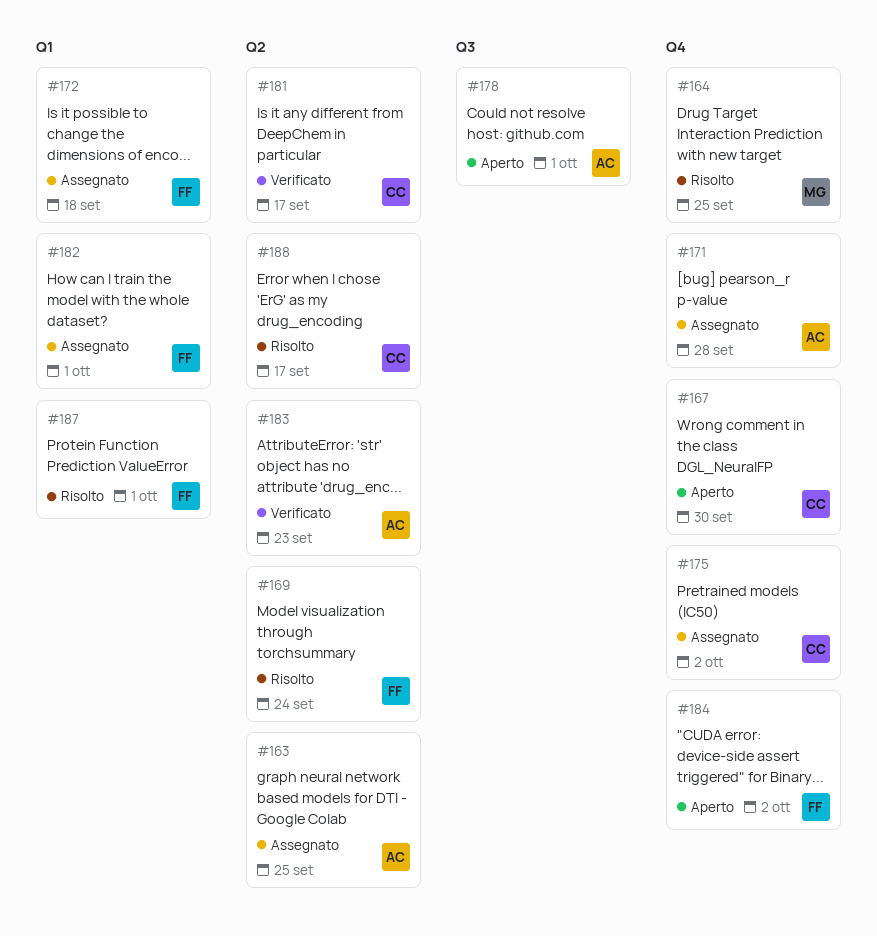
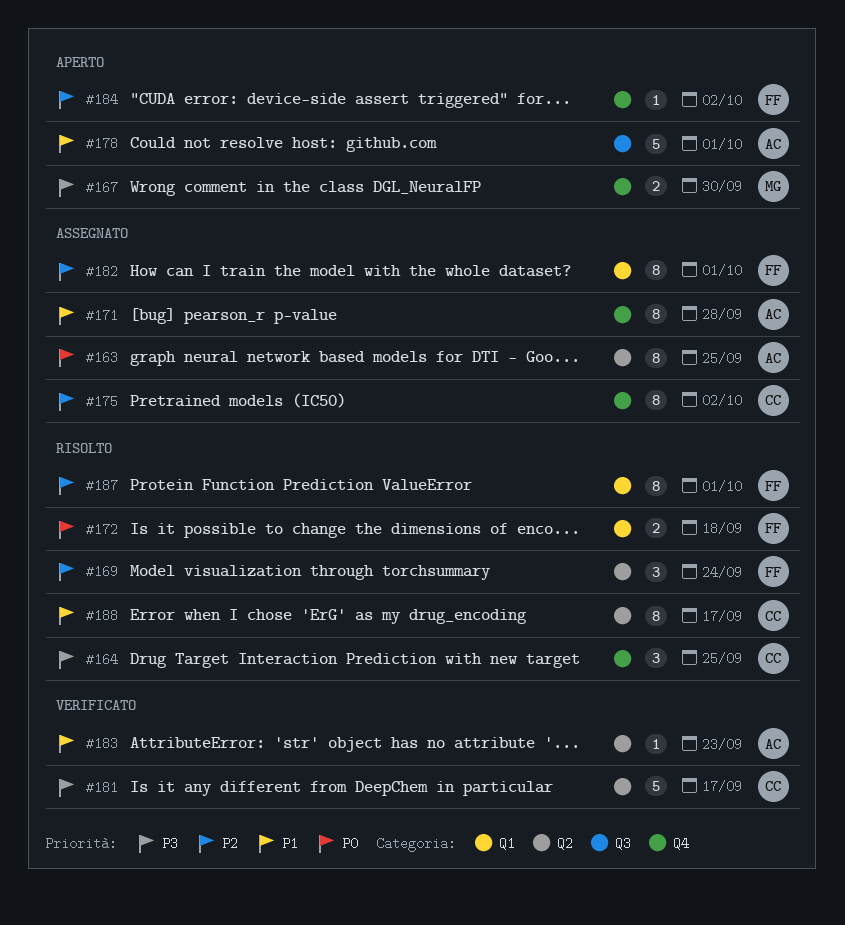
#164, owner: MG -> CC
#167, owner: CC -> MG
#172, status: Assegnato -> Risolto

